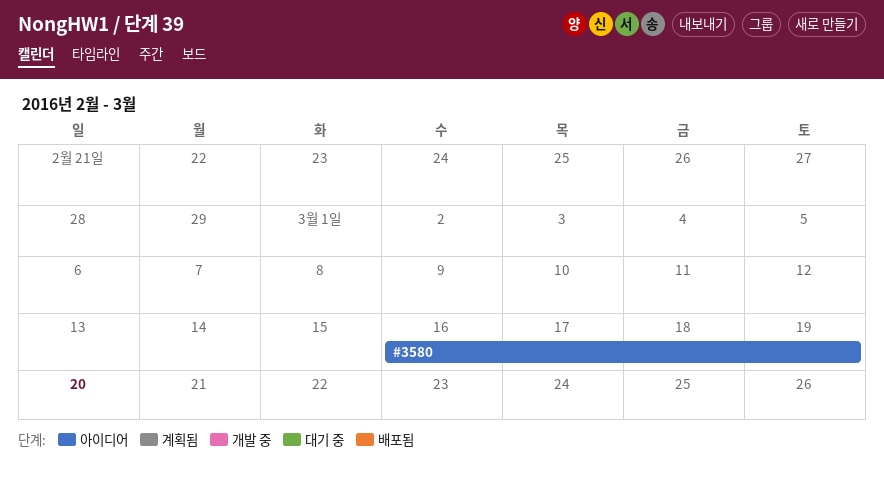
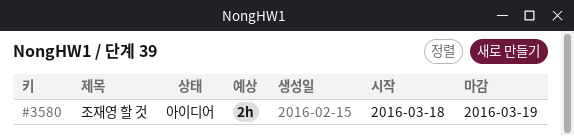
#3580, start: Mar 16 -> Mar 18

